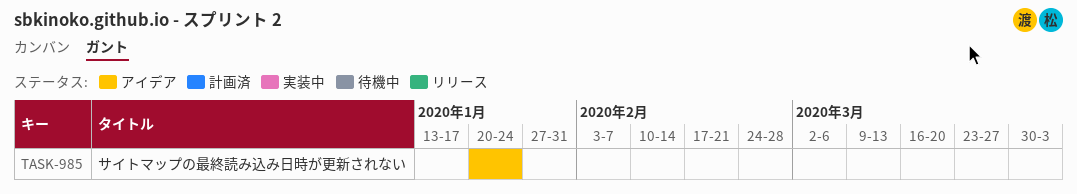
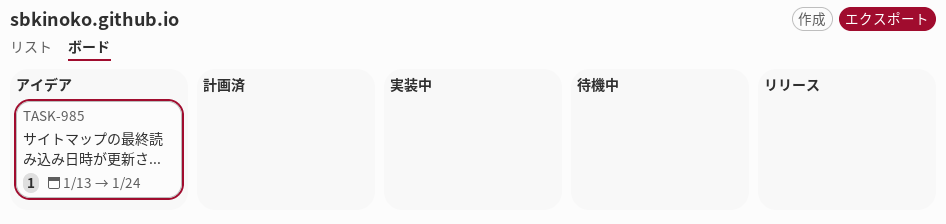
TASK-985, start: Jan 20 -> Jan 13

